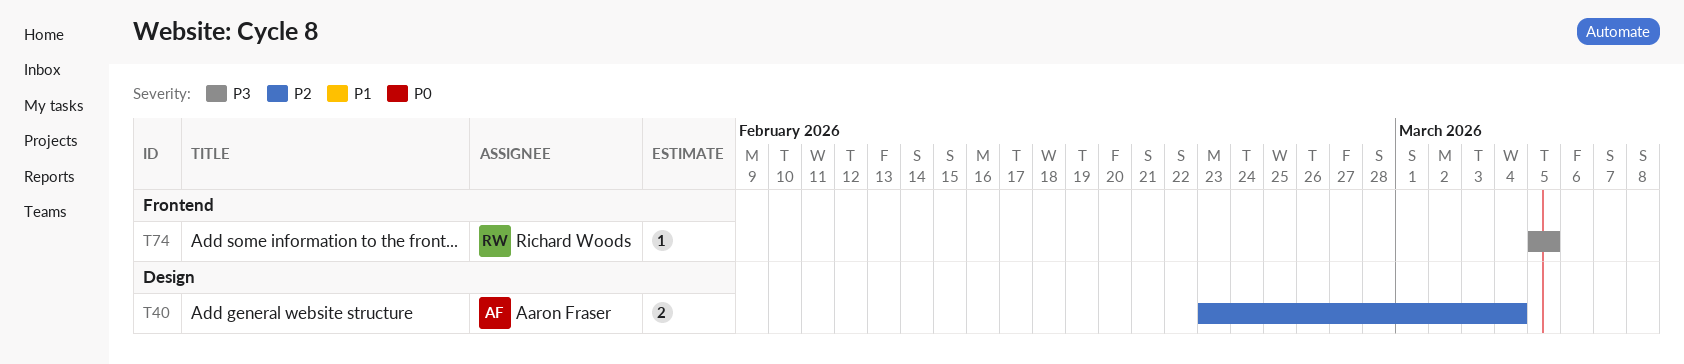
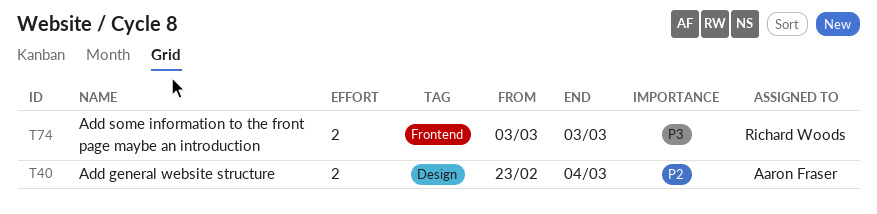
T74, estimate: 1 -> 2
T74, start: Mar 5 -> Mar 3
T74, due: Mar 5 -> Mar 3

